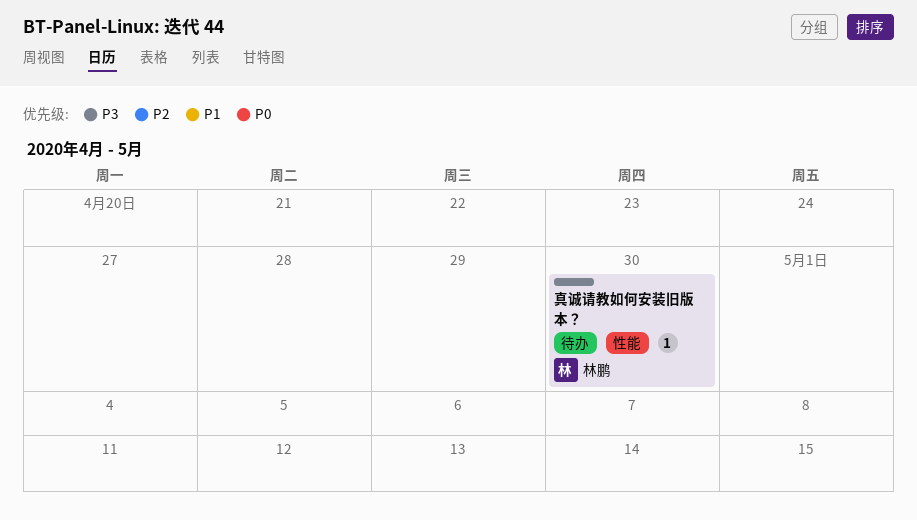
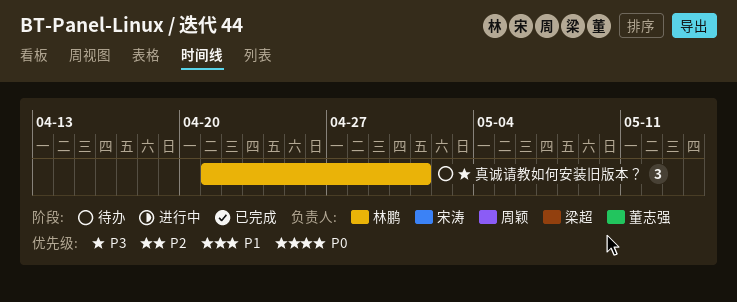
真诚请教如何安装旧版本？, estimate: 1 -> 3
真诚请教如何安装旧版本？, due: Apr 30 -> May 1

